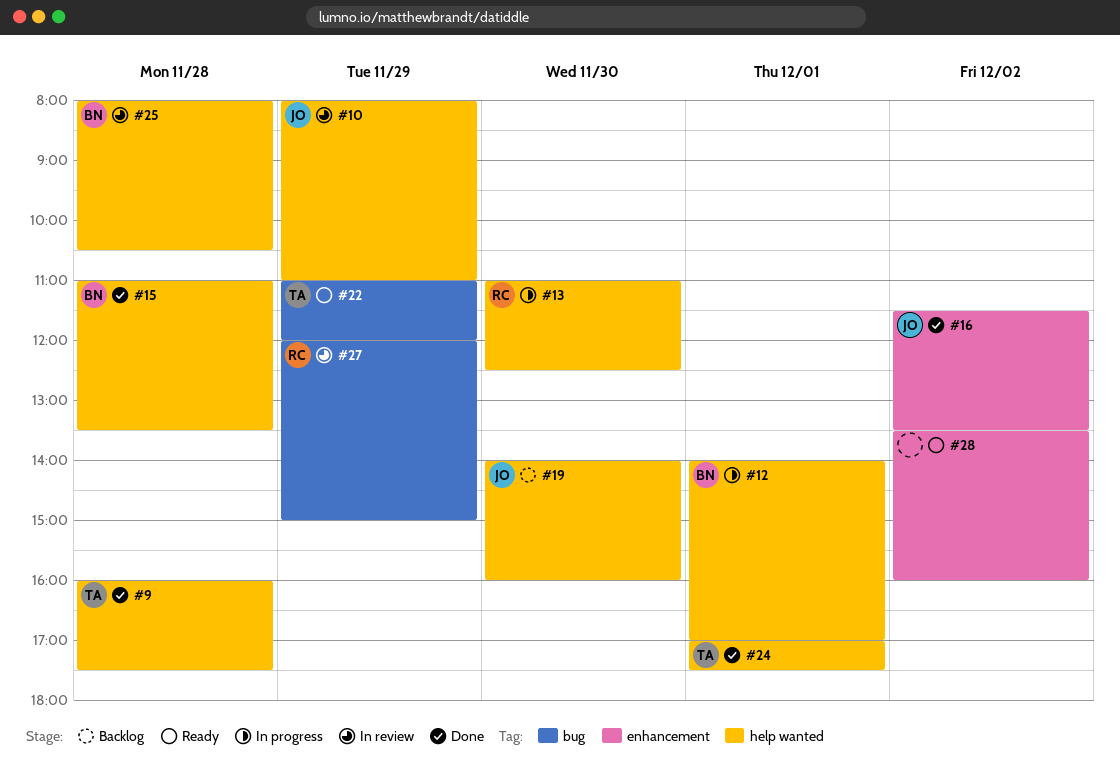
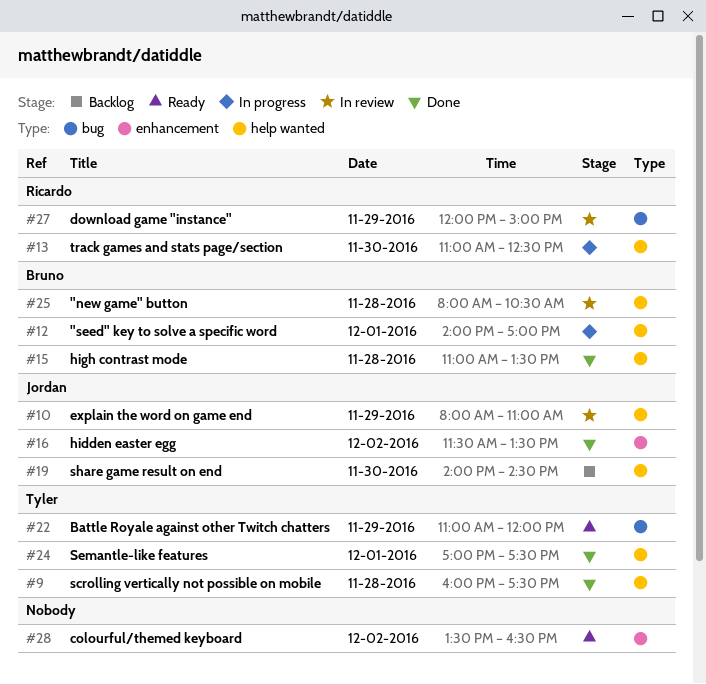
#19, ends: 16:00 -> 14:30
#28, ends: 16:00 -> 16:30

